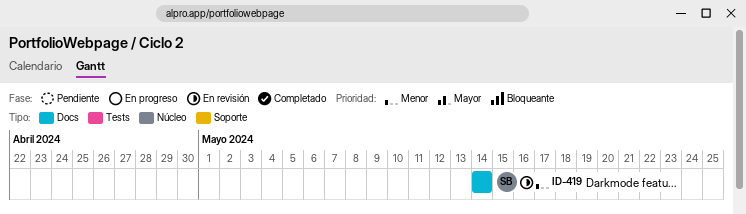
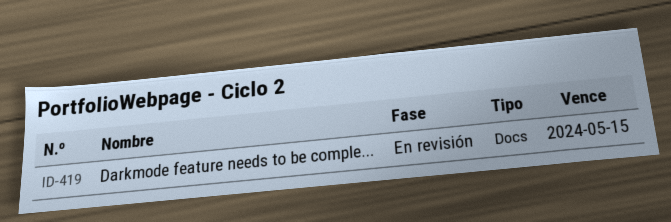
ID-419, due: May 14 -> May 15

